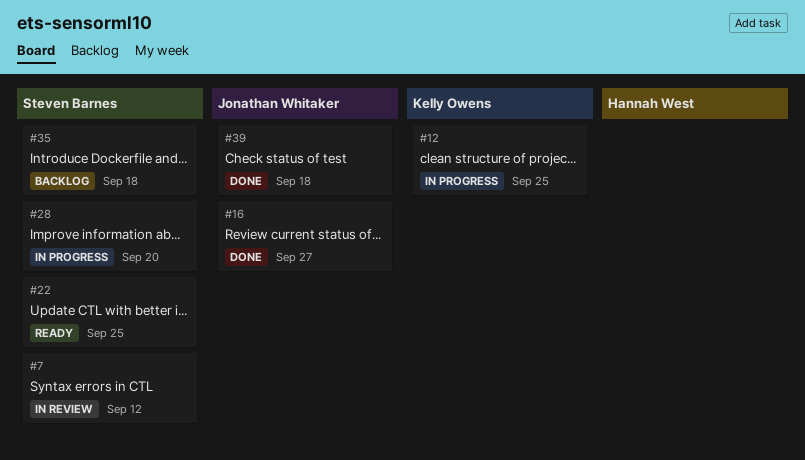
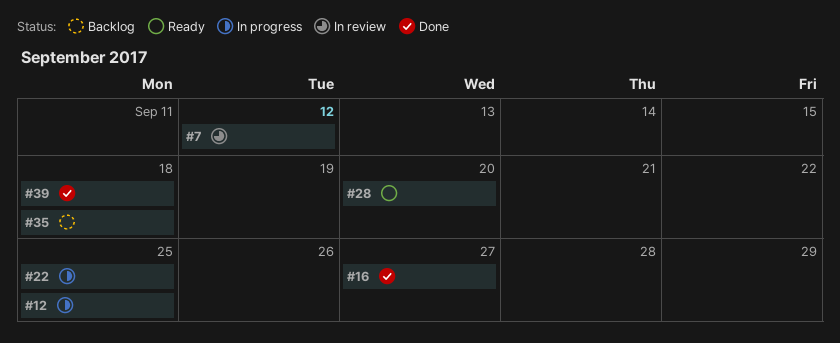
#22, status: Ready -> In progress
#28, status: In progress -> Ready

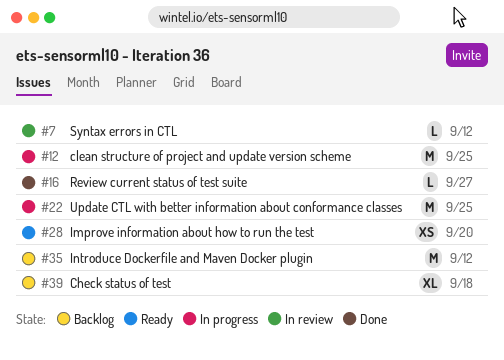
#35, due: Sep 18 -> Sep 12
#39, status: Done -> Backlog

